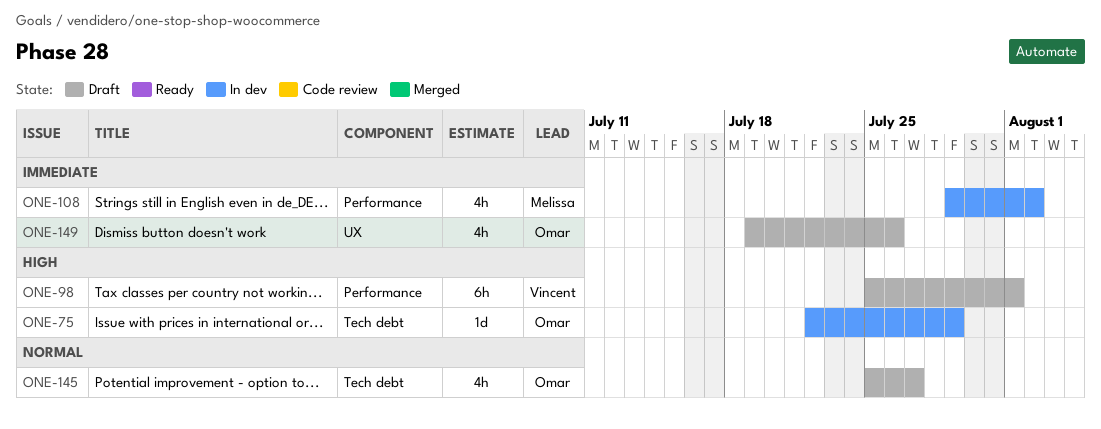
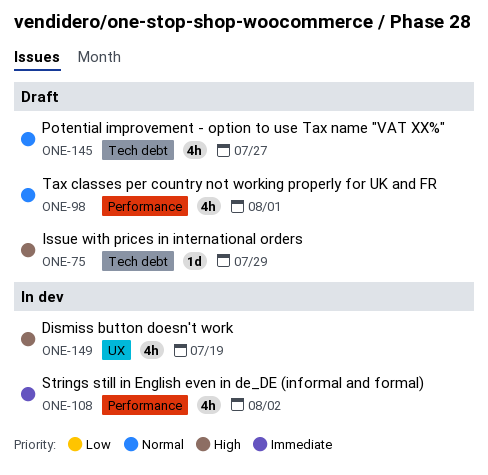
ONE-75, status: In dev -> Draft
ONE-98, priority: High -> Normal
ONE-98, estimate: 6h -> 4h
ONE-149, status: Draft -> In dev
ONE-149, priority: Immediate -> High
ONE-149, due: Jul 26 -> Jul 19

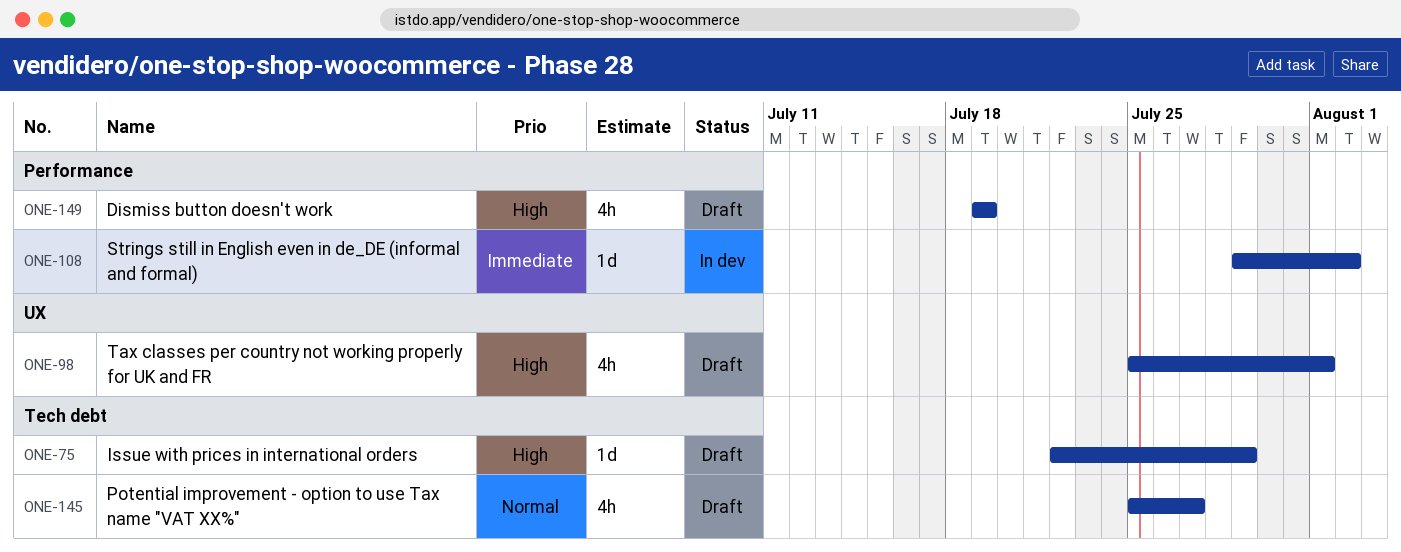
ONE-98, priority: Normal -> High
ONE-98, label: Performance -> UX
ONE-108, estimate: 4h -> 1d
ONE-149, status: In dev -> Draft
ONE-149, label: UX -> Performance

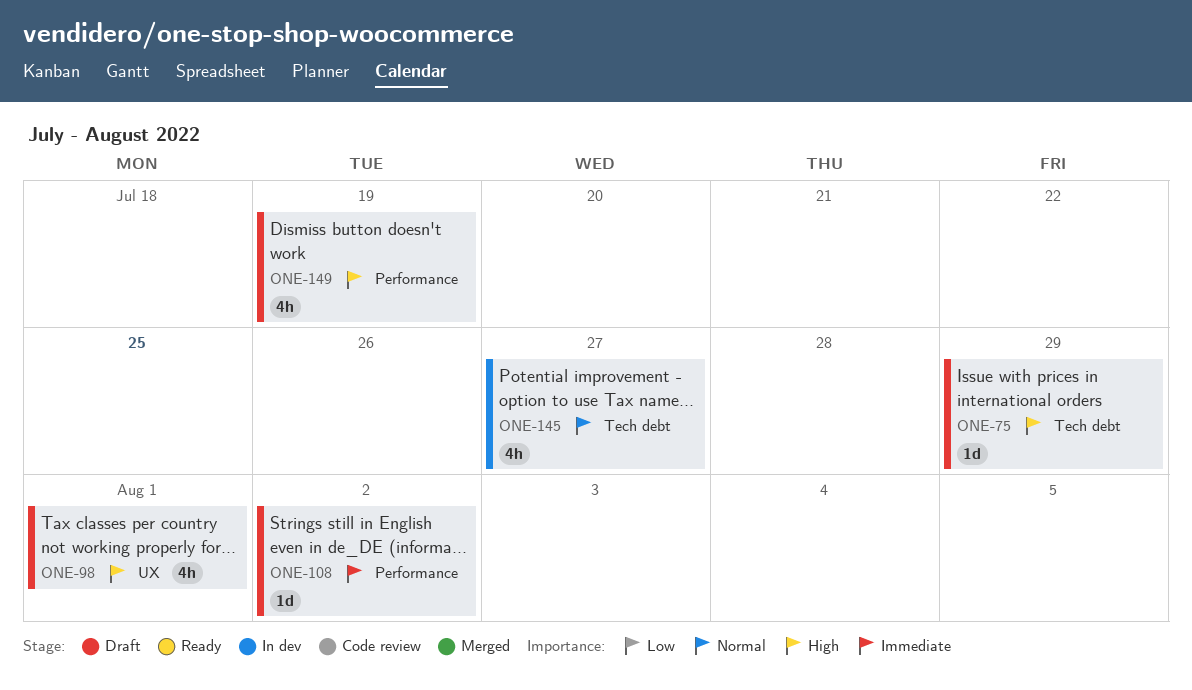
ONE-108, status: In dev -> Draft
ONE-145, status: Draft -> In dev

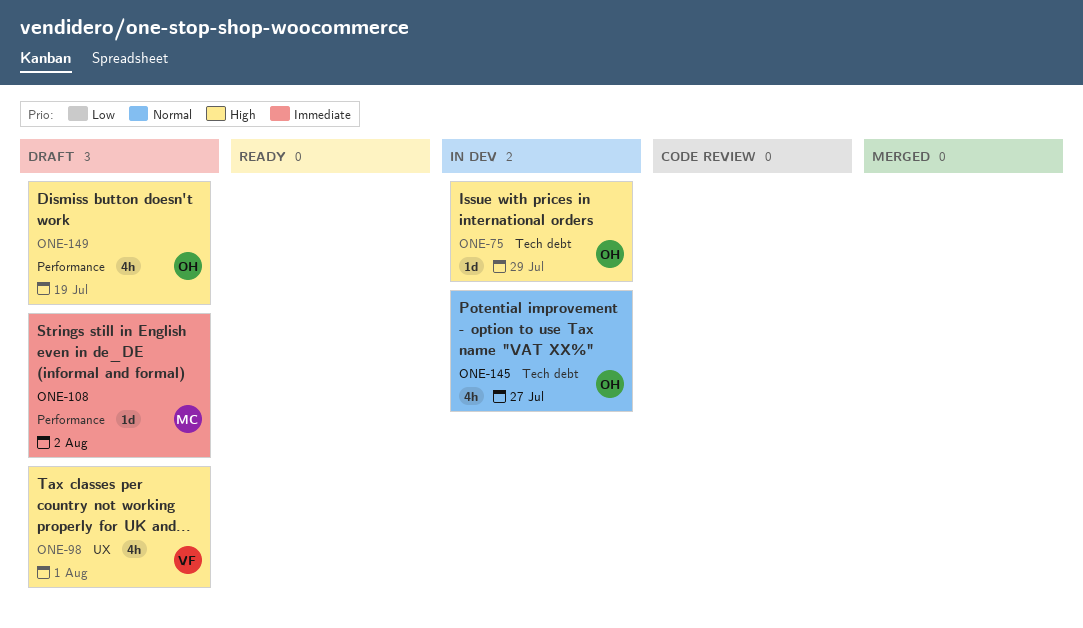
ONE-75, status: Draft -> In dev

